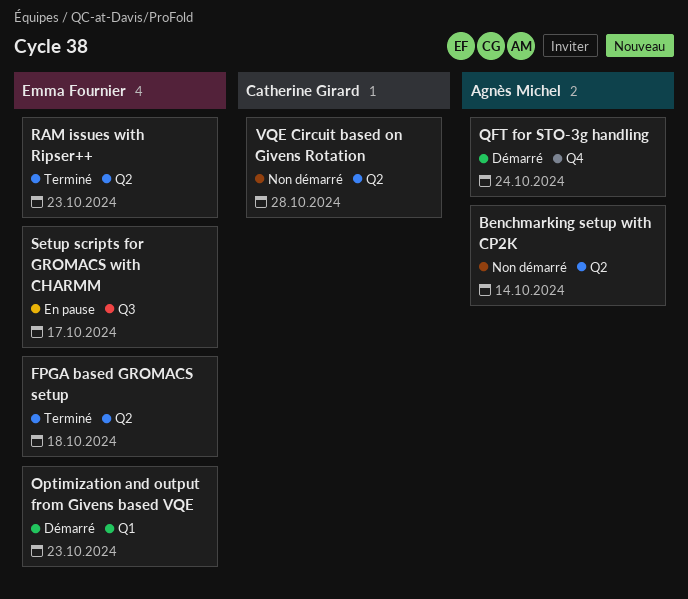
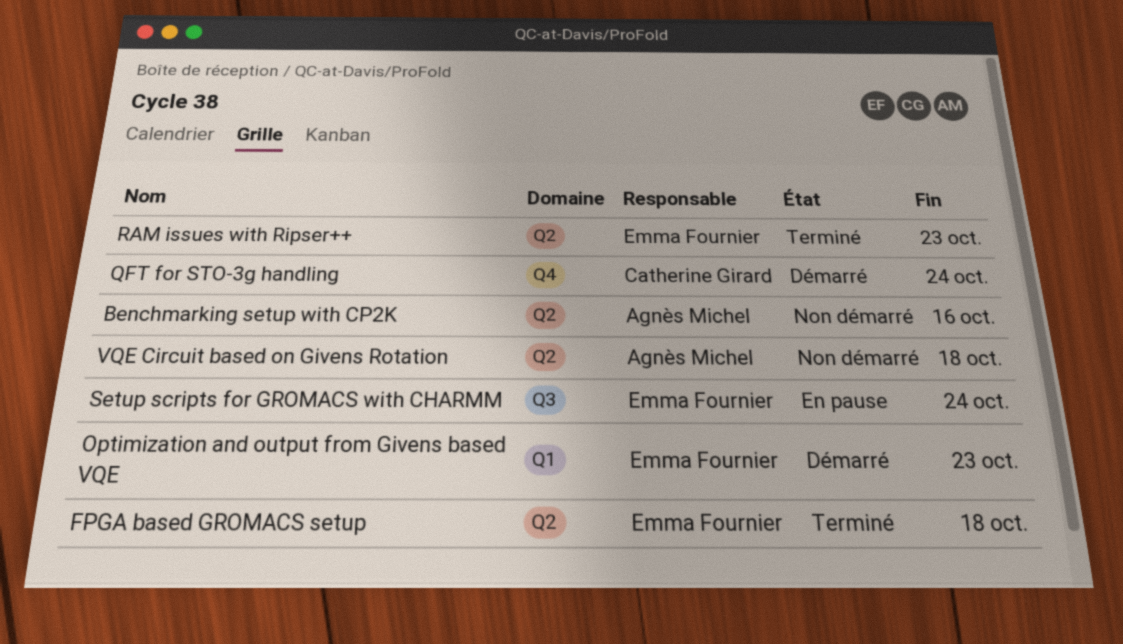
Benchmarking setup with CP2K, due: Oct 14 -> Oct 16
QFT for STO-3g handling, owner: Agnès Michel -> Catherine Girard
Setup scripts for GROMACS with CHARMM, due: Oct 17 -> Oct 24
VQE Circuit based on Givens Rotation, owner: Catherine Girard -> Agnès Michel
VQE Circuit based on Givens Rotation, due: Oct 28 -> Oct 18

